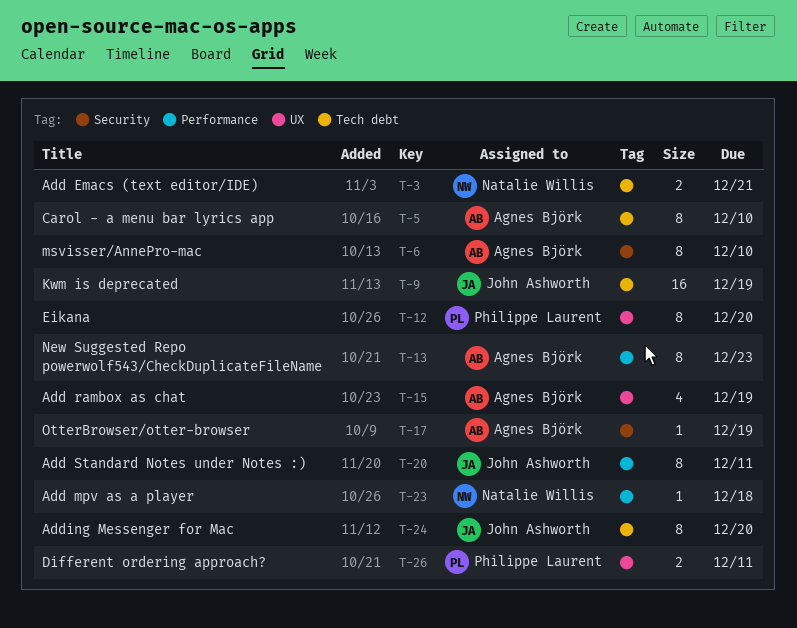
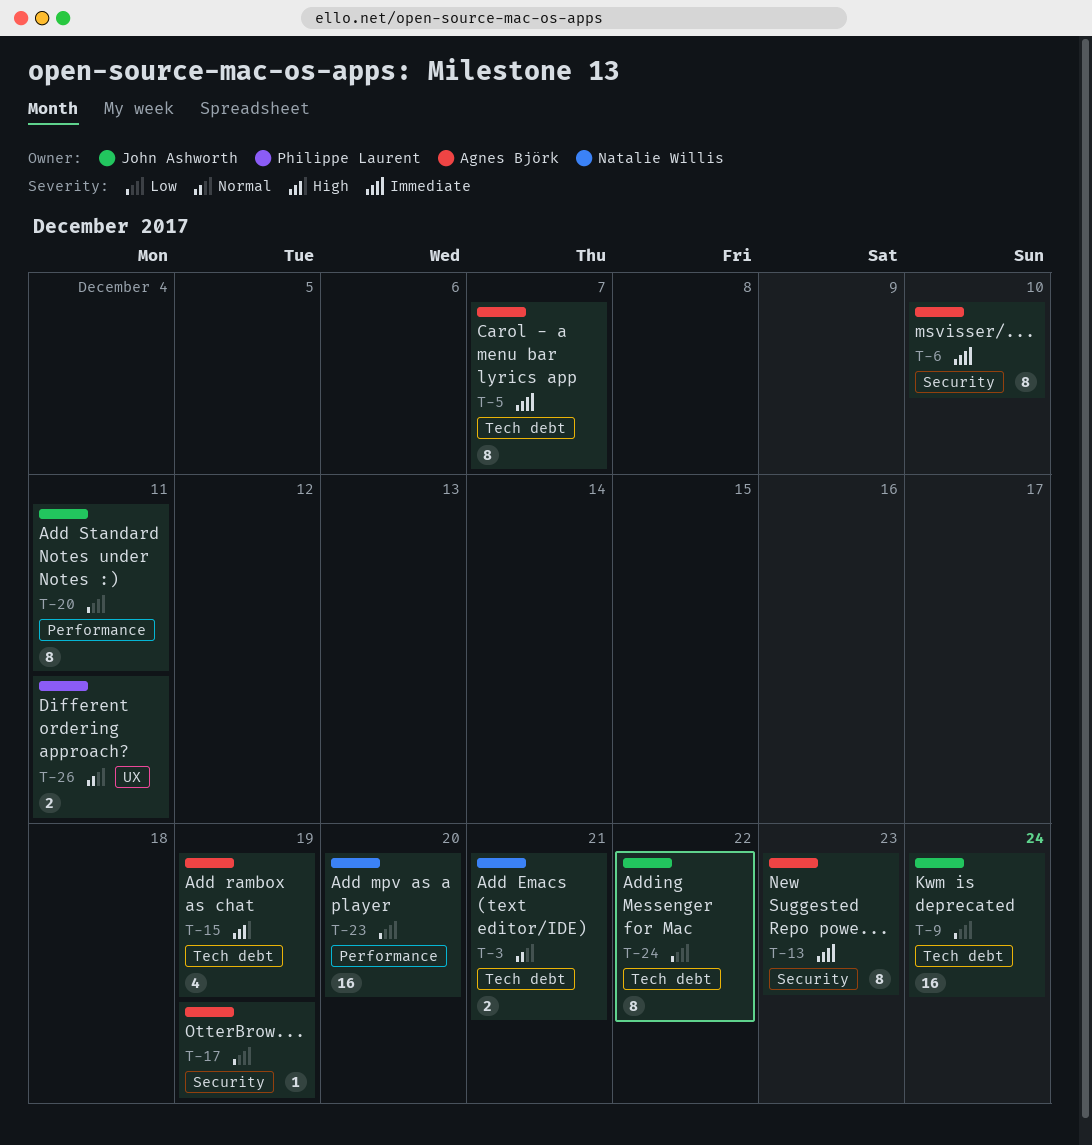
T-5, due: Dec 10 -> Dec 7
T-9, due: Dec 19 -> Dec 24
T-12: present -> none
T-13, label: Performance -> Security
T-15, label: UX -> Tech debt
T-23, estimate: 1 -> 16
T-23, due: Dec 18 -> Dec 20
T-24, due: Dec 20 -> Dec 22

